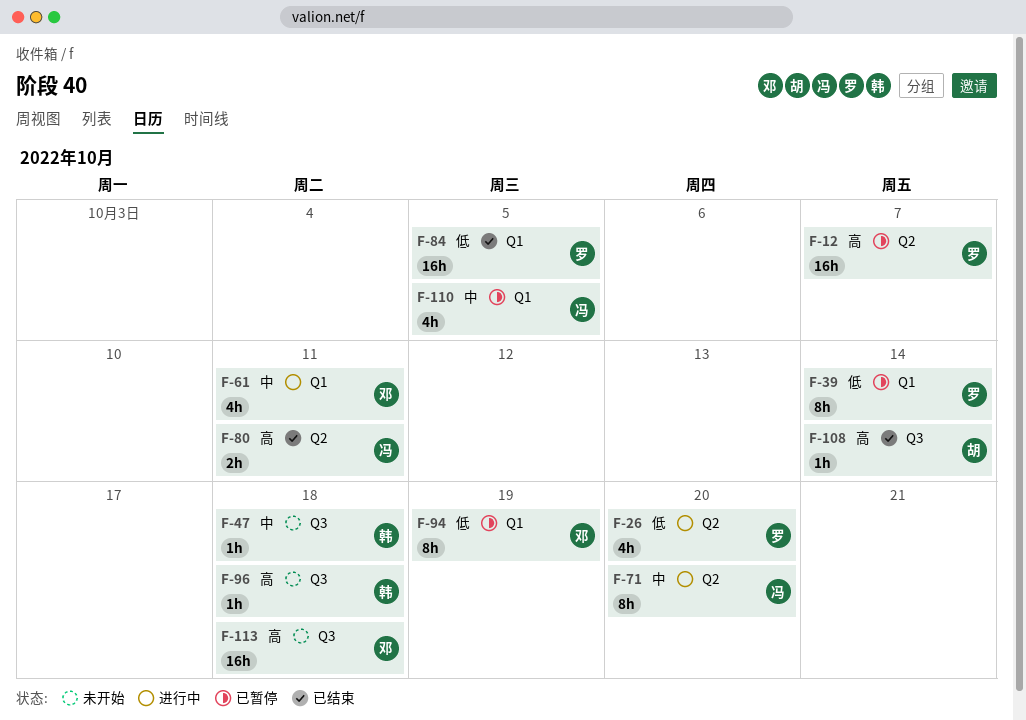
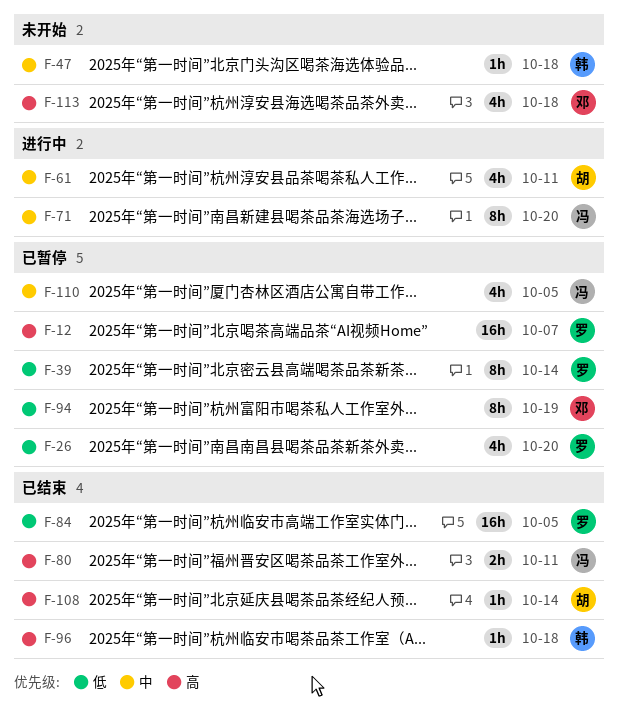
F-26, status: 进行中 -> 已暂停
F-61, owner: 邓 -> 胡
F-96, status: 未开始 -> 已结束
F-113, estimate: 16h -> 4h

